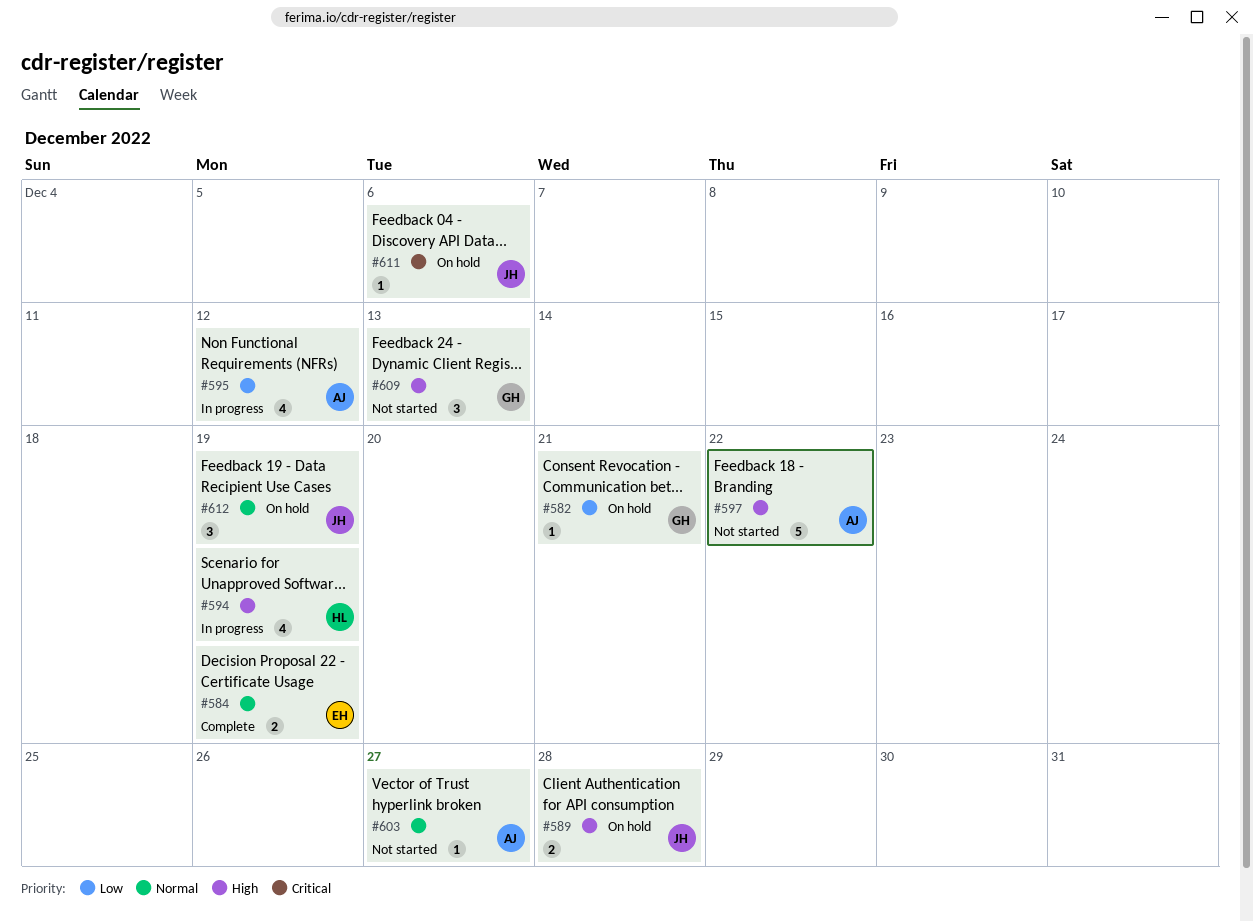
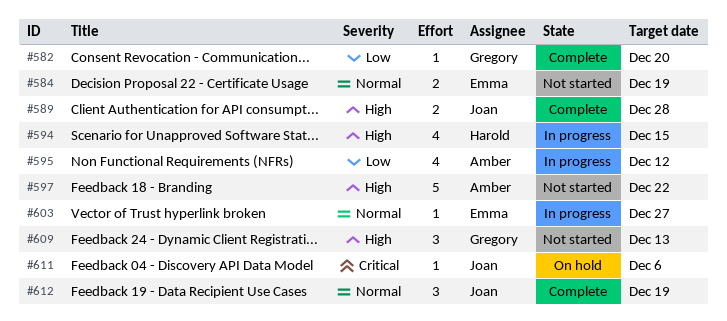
#582, status: On hold -> Complete
#582, due: Dec 21 -> Dec 20
#584, status: Complete -> Not started
#589, status: On hold -> Complete
#594, due: Dec 19 -> Dec 15
#603, status: Not started -> In progress
#603, owner: Amber -> Emma
#612, status: On hold -> Complete

